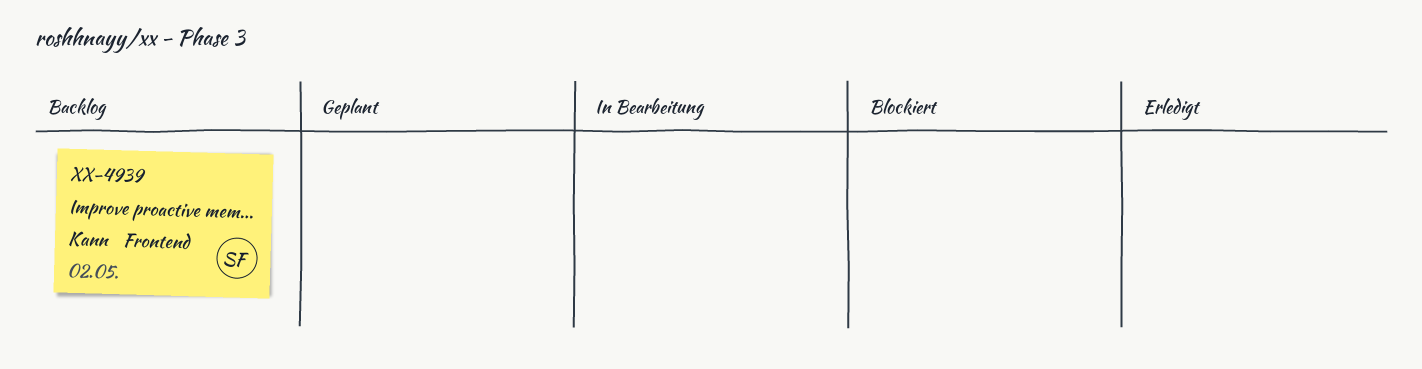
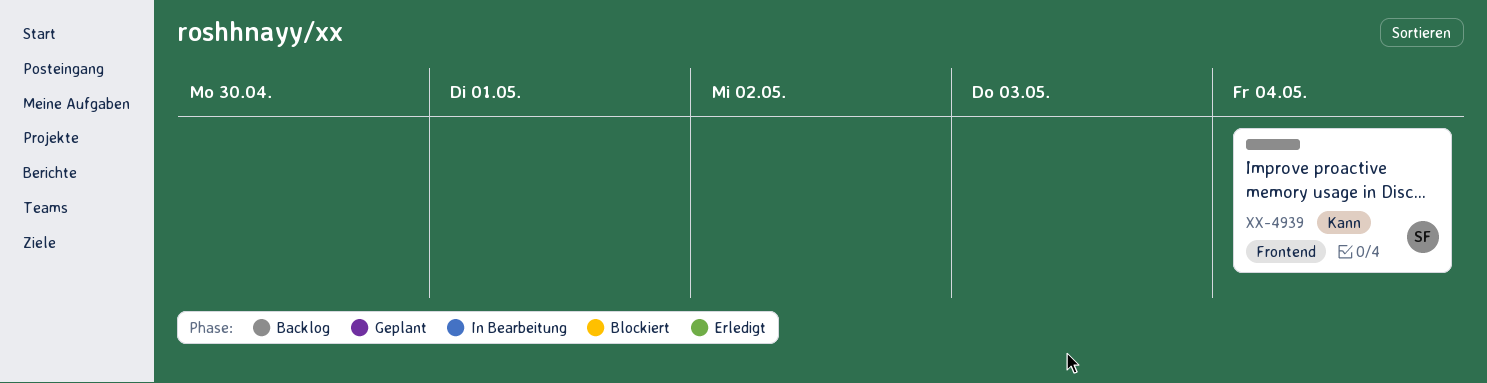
XX-4939, due: May 2 -> May 4

